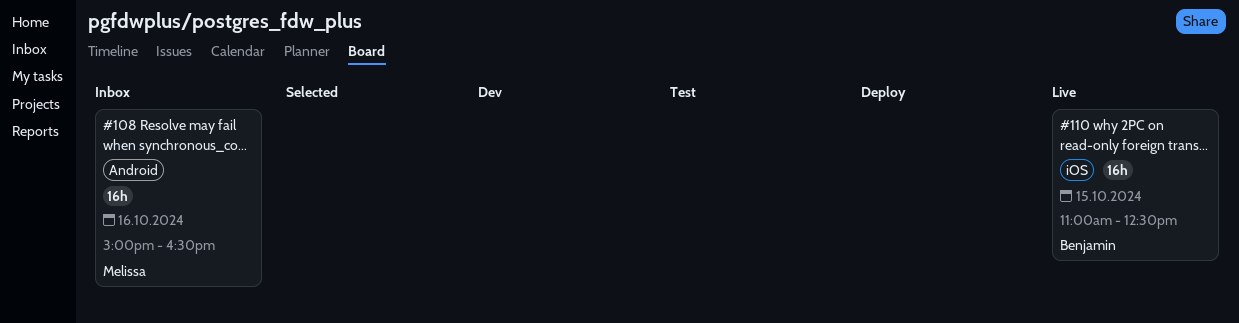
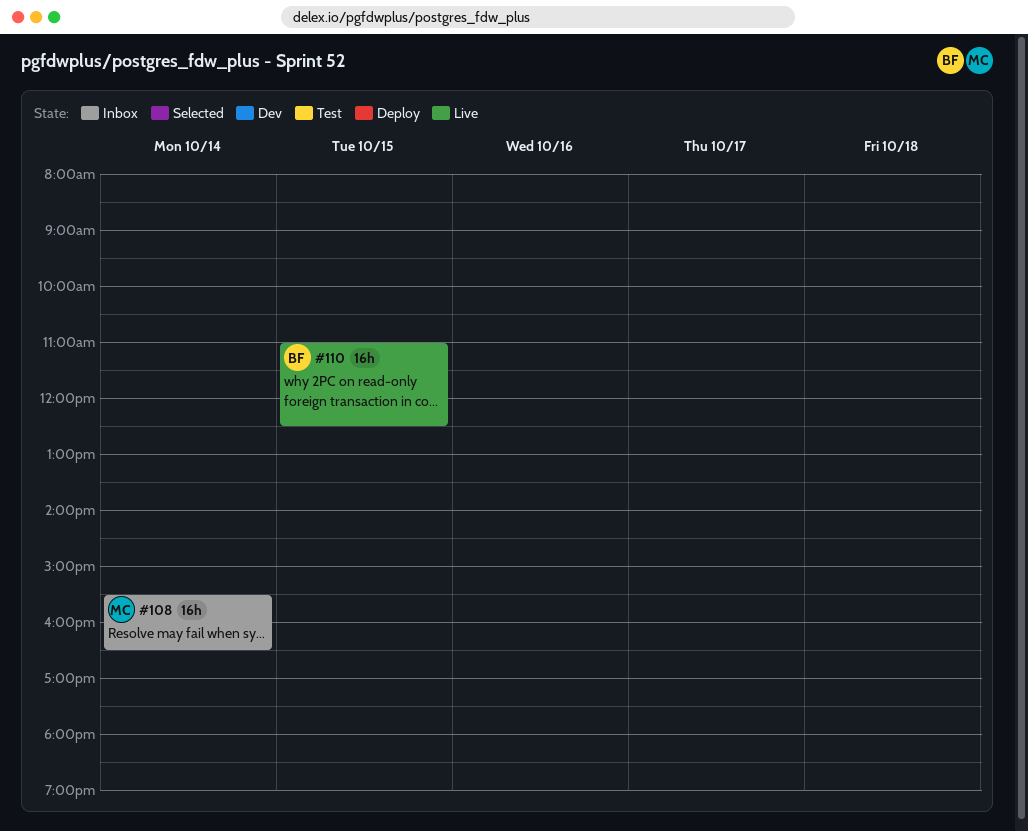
#108, day: Oct 16 -> Oct 14
#108, begins: 15:00 -> 15:30

